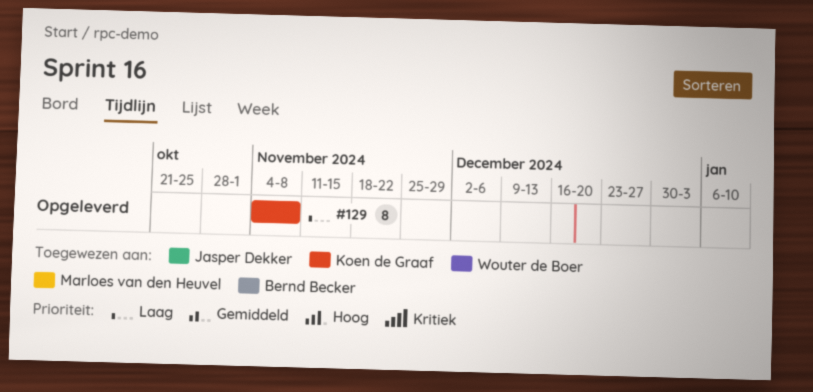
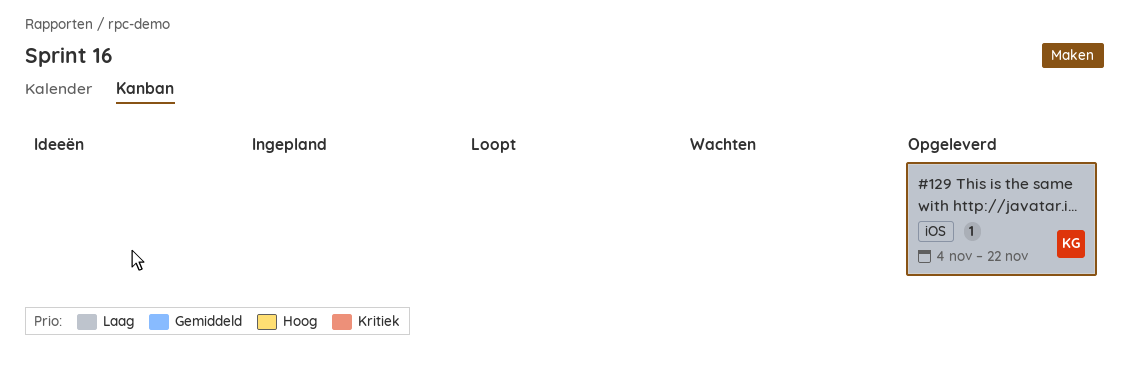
#129, estimate: 8 -> 1
#129, due: Nov 8 -> Nov 22

